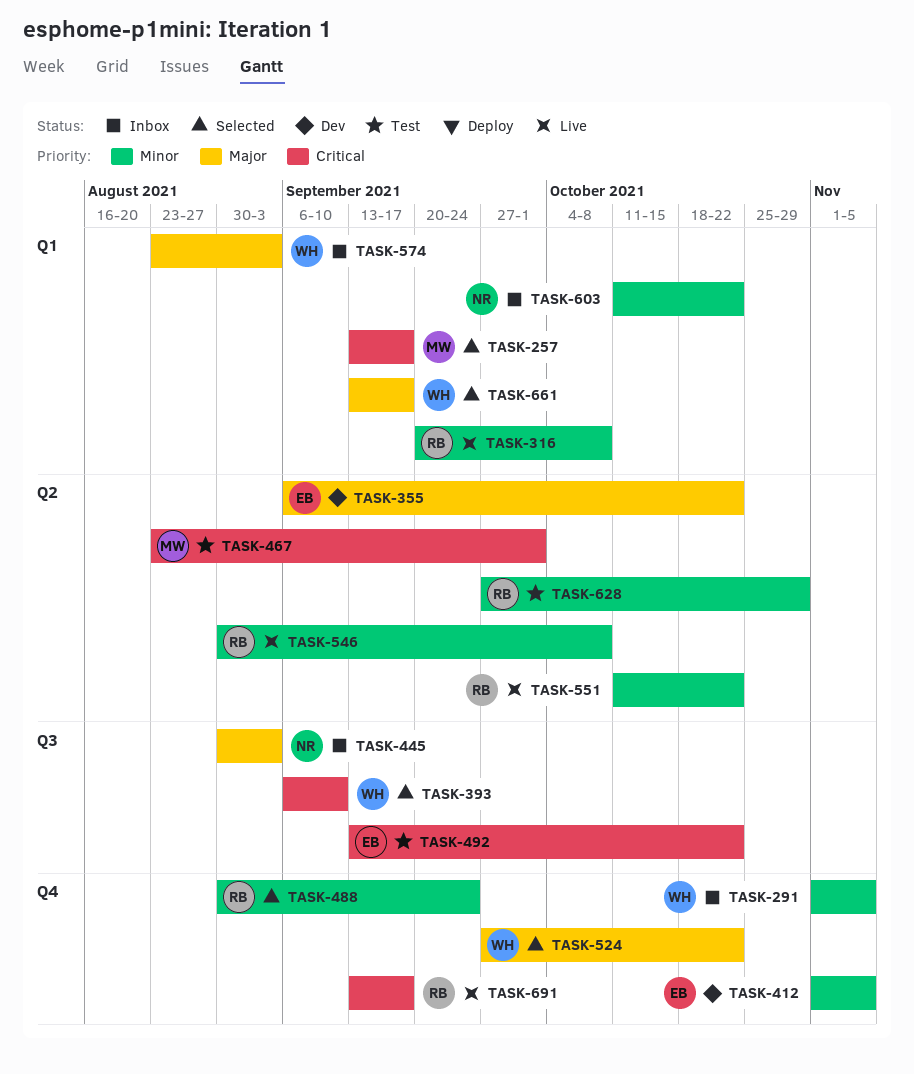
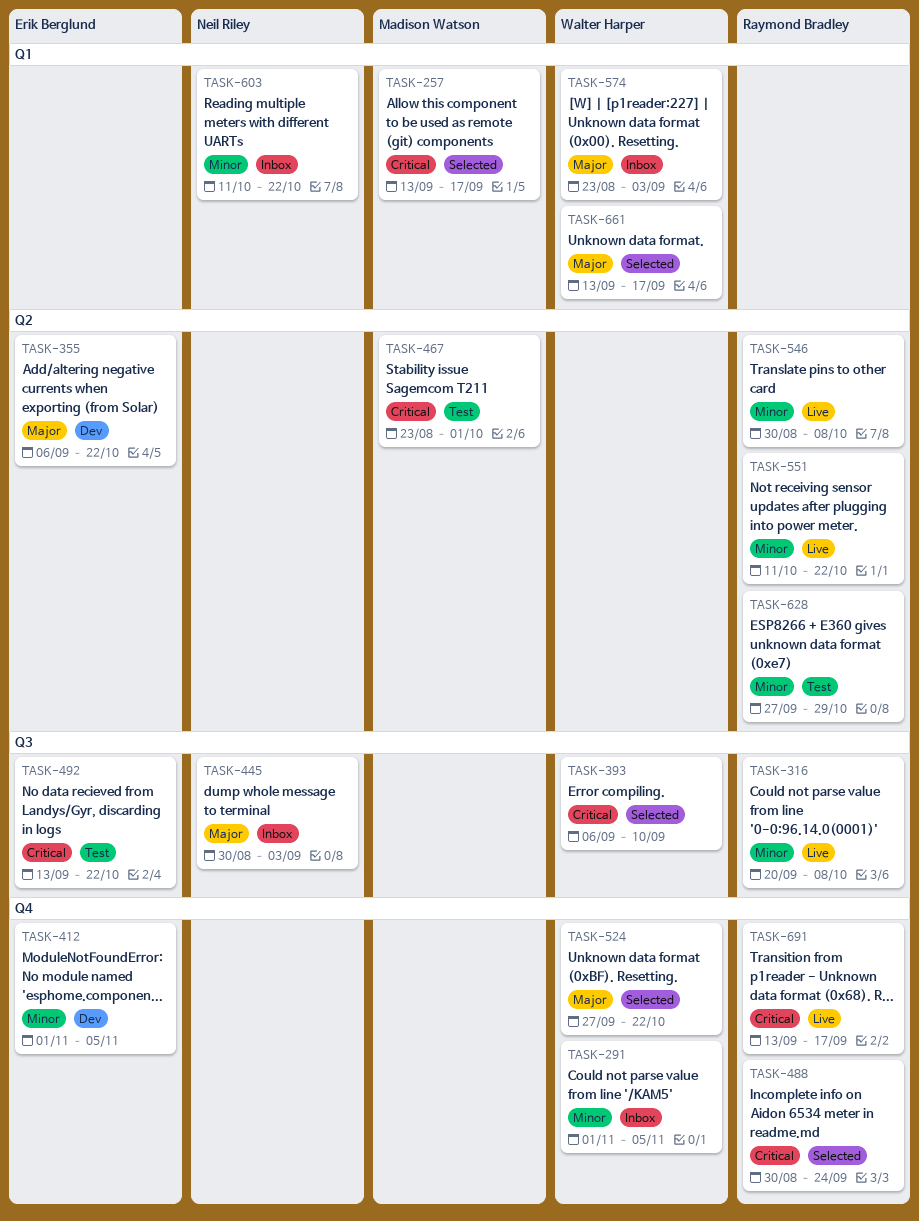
TASK-316, label: Q1 -> Q3
TASK-488, priority: Minor -> Critical

